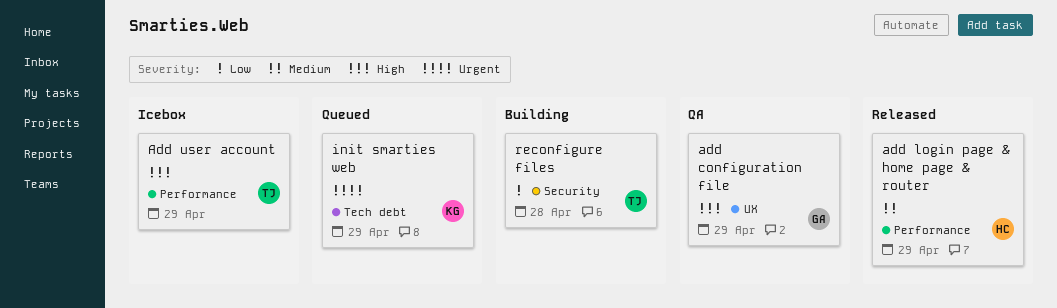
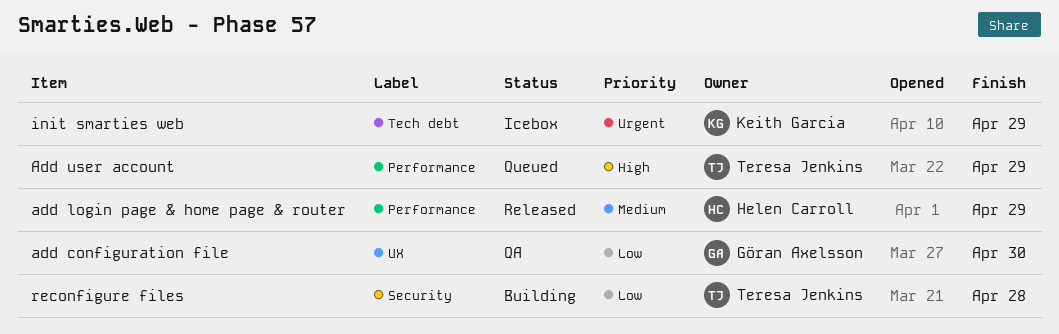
add configuration file, priority: High -> Low
add configuration file, due: Apr 29 -> Apr 30
Add user account, status: Icebox -> Queued
init smarties web, status: Queued -> Icebox

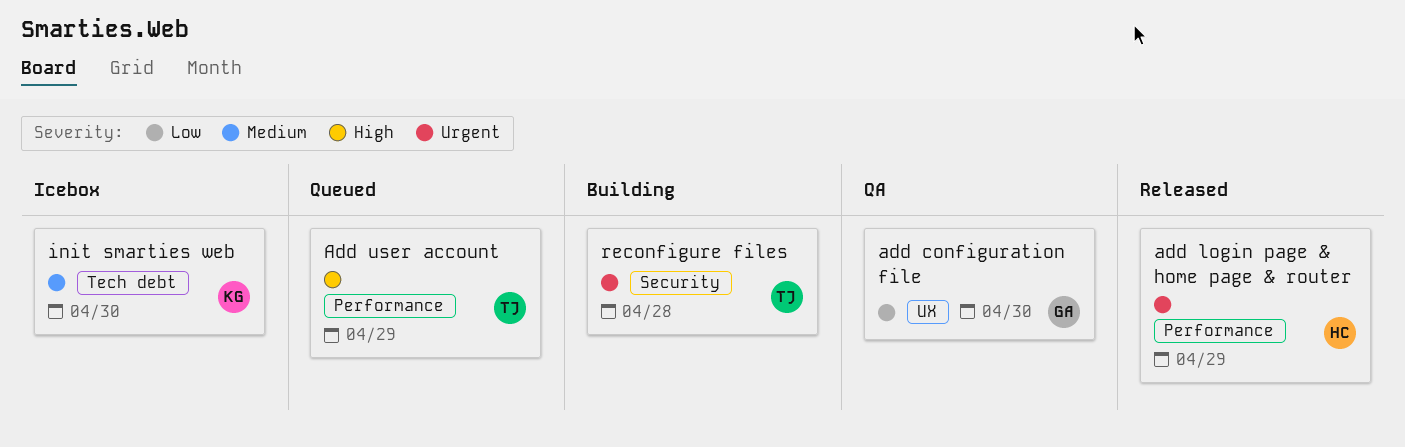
add login page & home page & router, priority: Medium -> Urgent
init smarties web, priority: Urgent -> Medium
init smarties web, due: Apr 29 -> Apr 30
reconfigure files, priority: Low -> Urgent

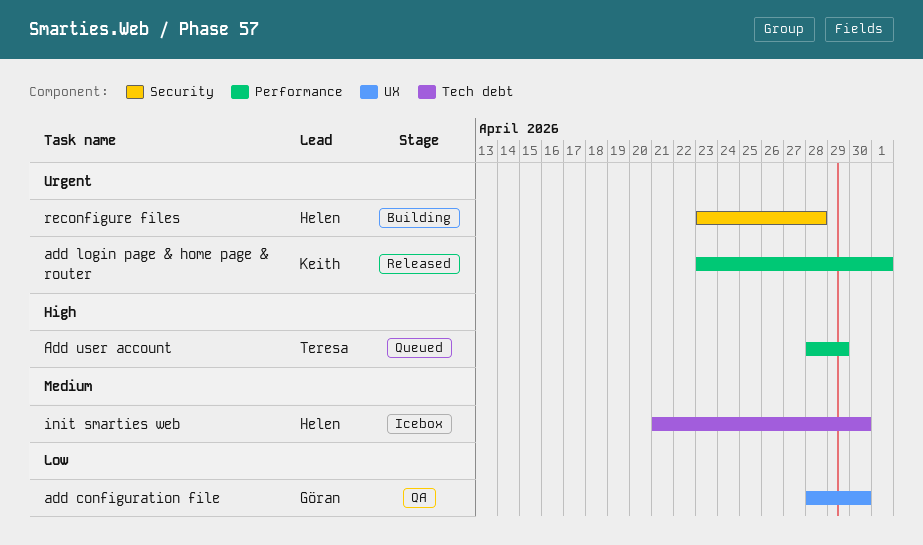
add login page & home page & router, owner: Helen -> Keith
add login page & home page & router, due: Apr 29 -> May 1
init smarties web, owner: Keith -> Helen
reconfigure files, owner: Teresa -> Helen

